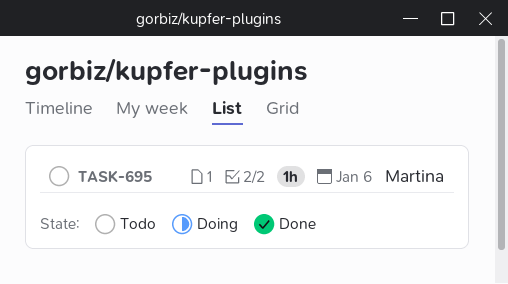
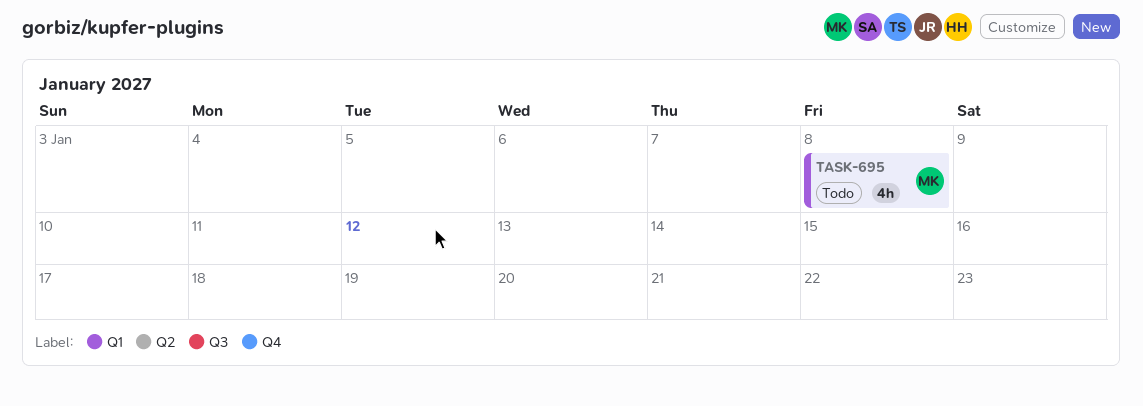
TASK-695, estimate: 1h -> 4h
TASK-695, due: Jan 6 -> Jan 8

